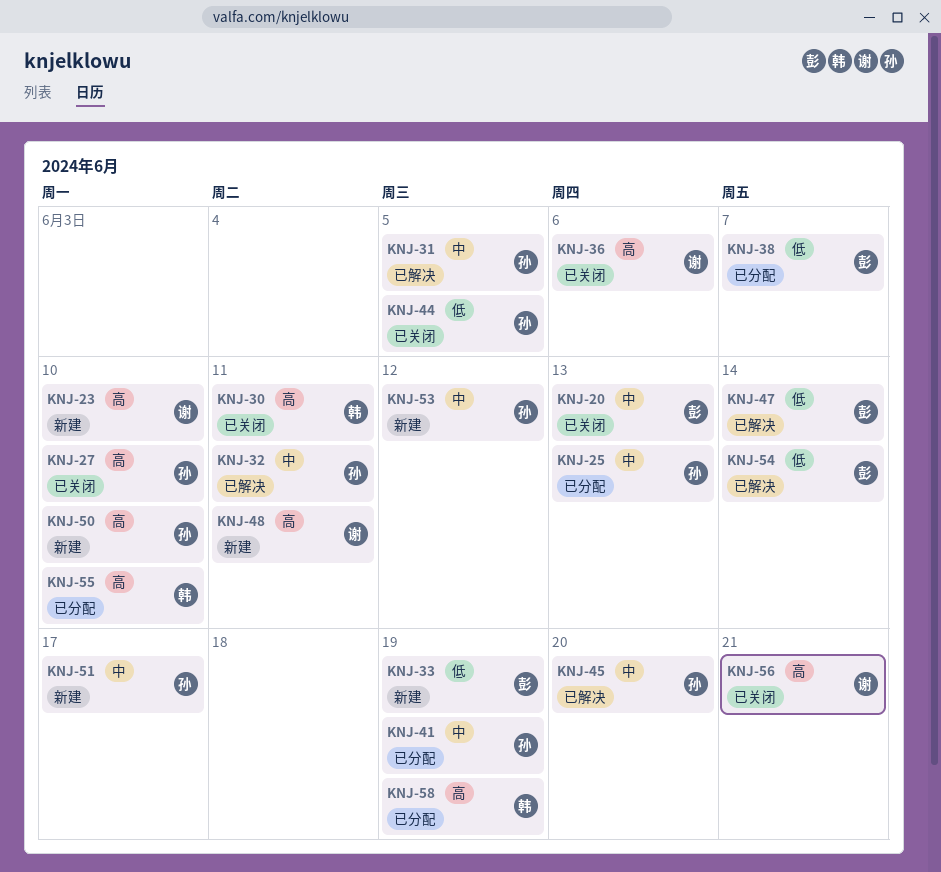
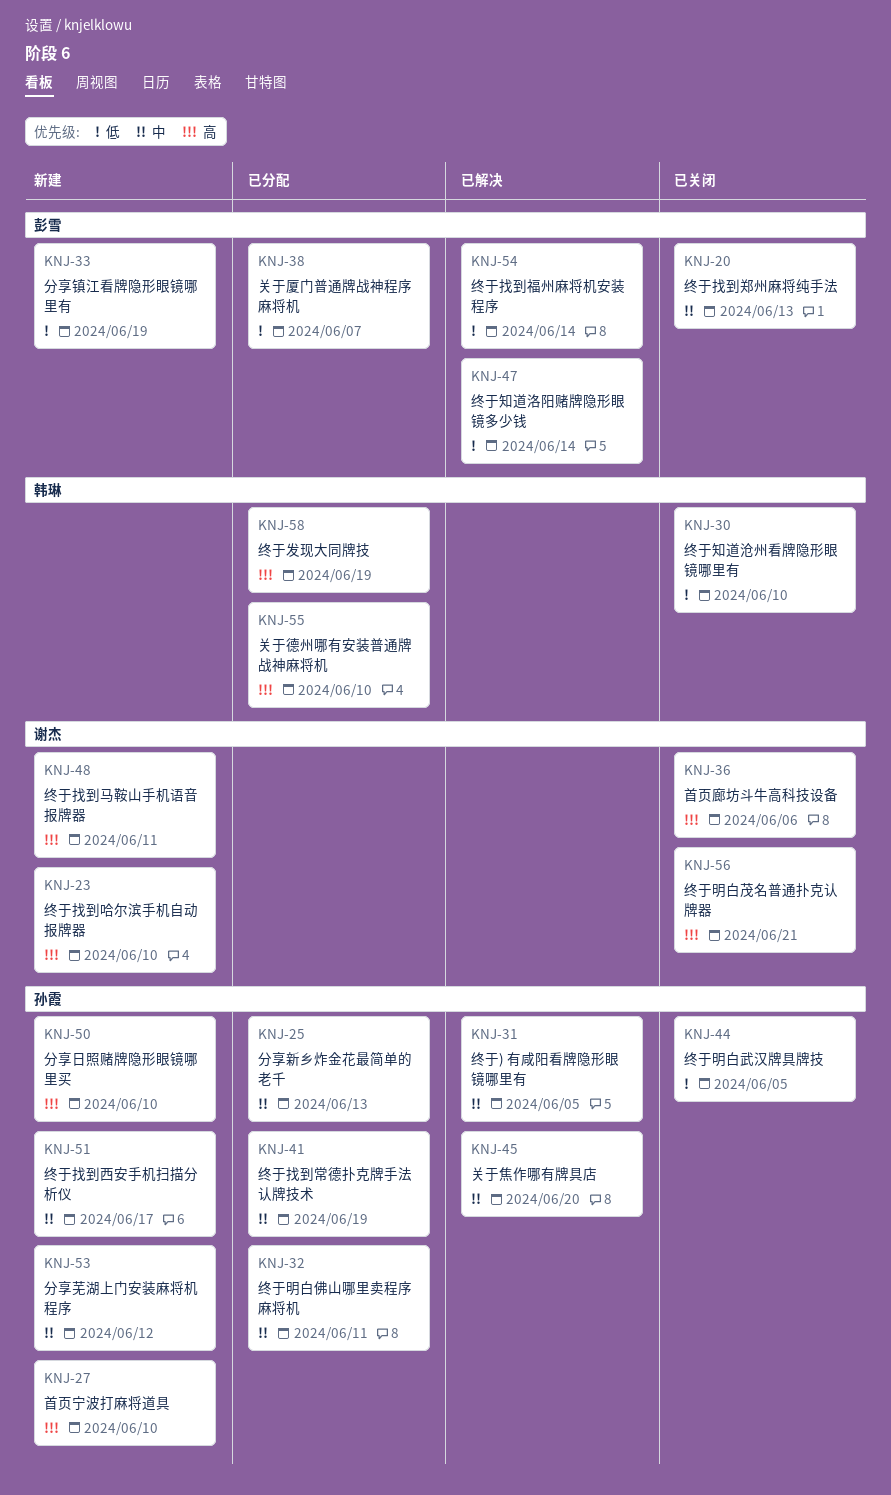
KNJ-27, status: 已关闭 -> 新建
KNJ-30, priority: 高 -> 低
KNJ-30, due: Jun 11 -> Jun 10
KNJ-32, status: 已解决 -> 已分配

